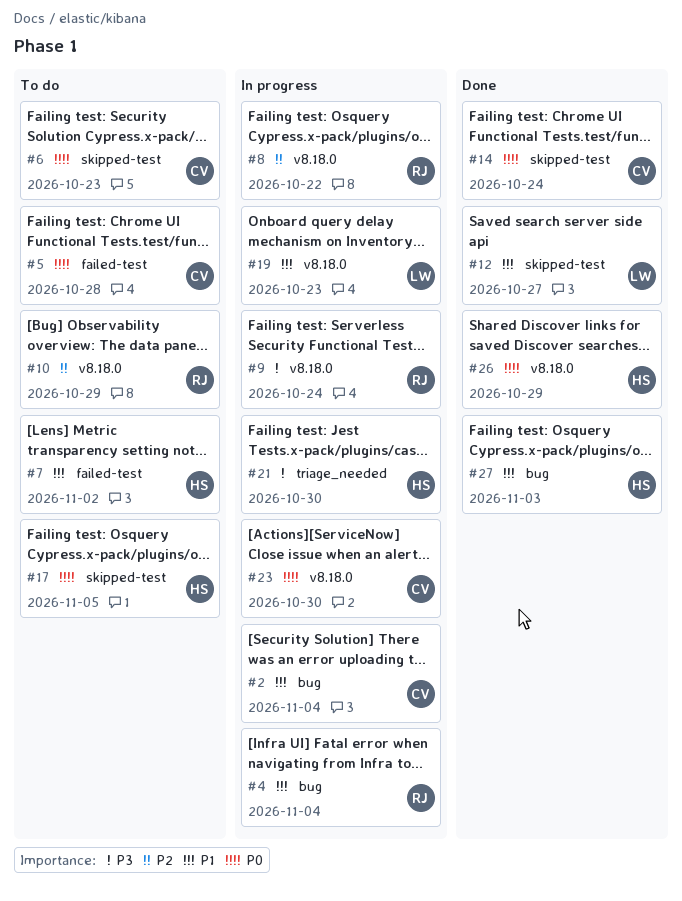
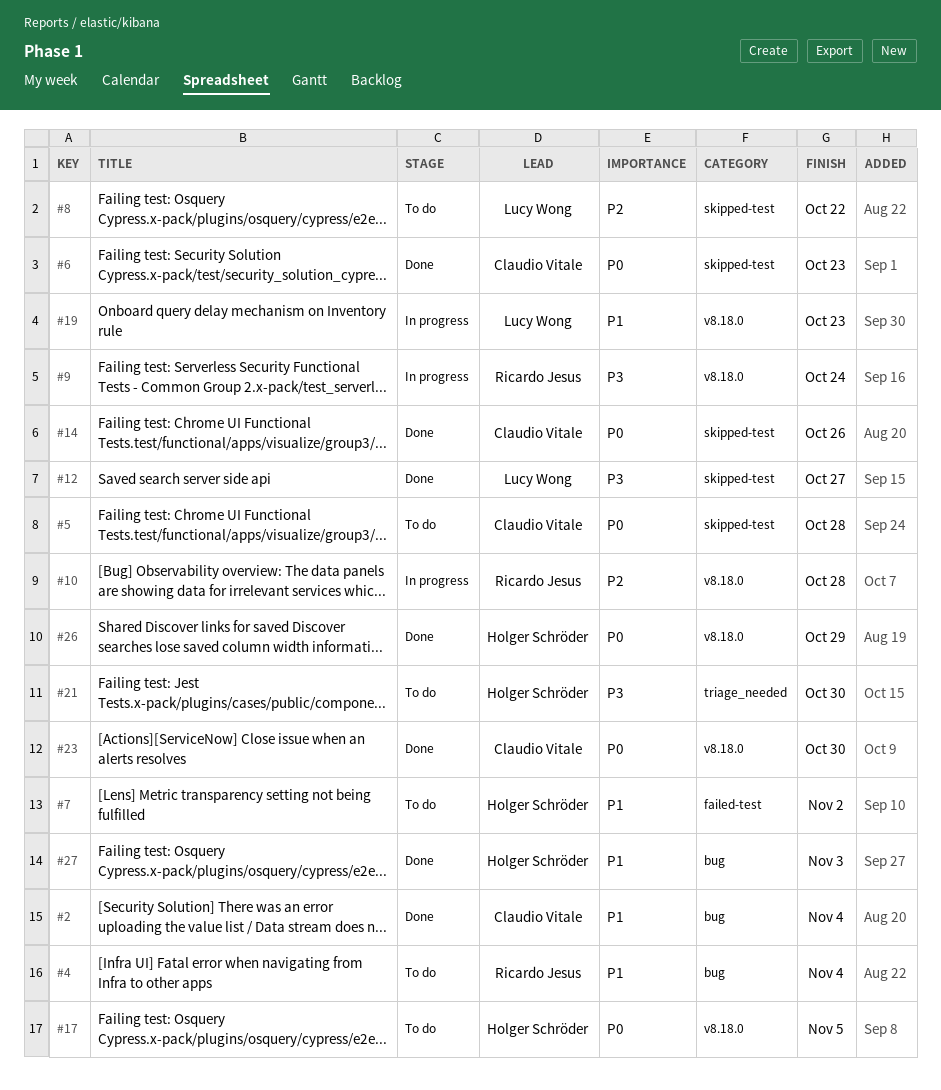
#2, status: In progress -> Done
#4, status: In progress -> To do
#5, label: failed-test -> skipped-test
#6, status: To do -> Done
#8, status: In progress -> To do
#8, owner: Ricardo Jesus -> Lucy Wong
#8, label: v8.18.0 -> skipped-test
#10, status: To do -> In progress
#10, due: Oct 29 -> Oct 28
#12, priority: P1 -> P3
#14, due: Oct 24 -> Oct 26
#17, label: skipped-test -> v8.18.0
#21, status: In progress -> To do
#23, status: In progress -> Done

